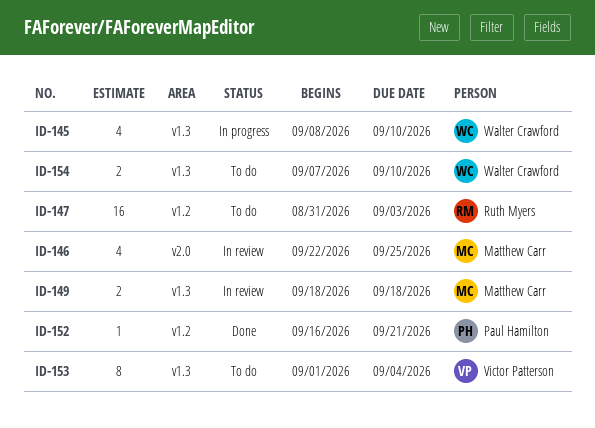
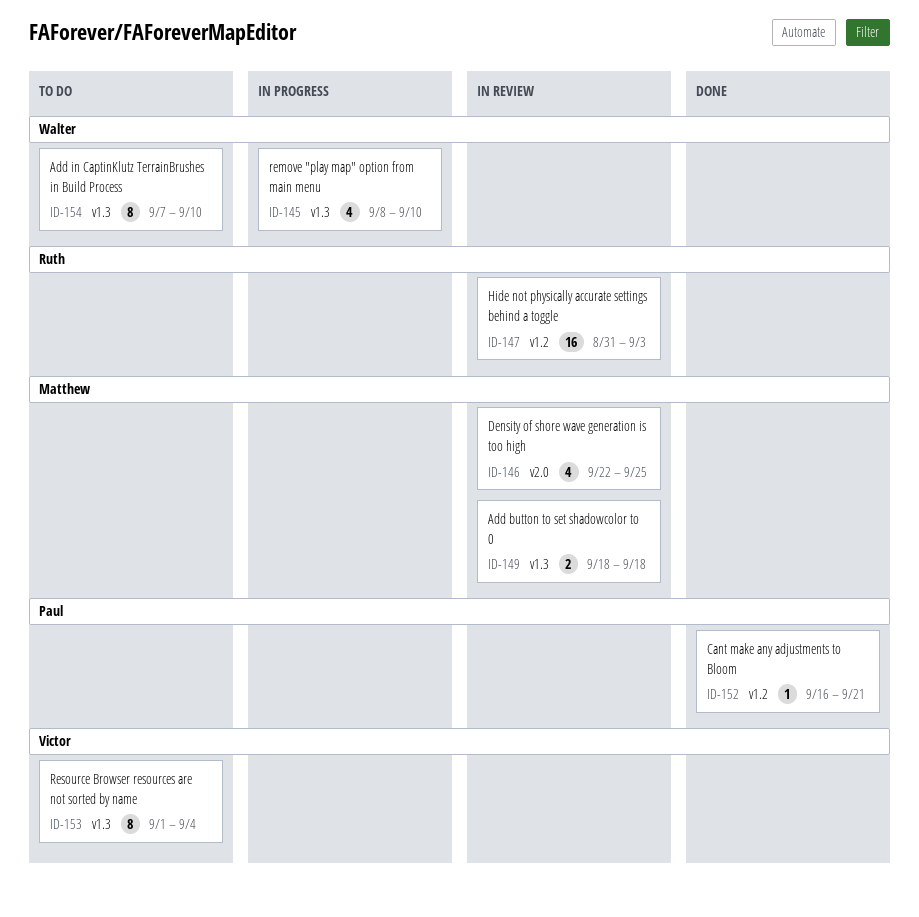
ID-147, status: To do -> In review
ID-154, estimate: 2 -> 8

